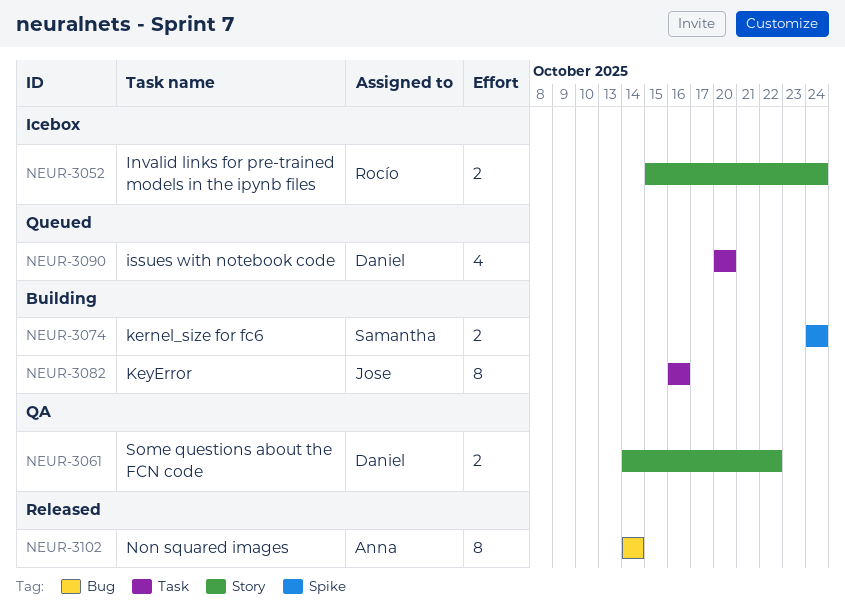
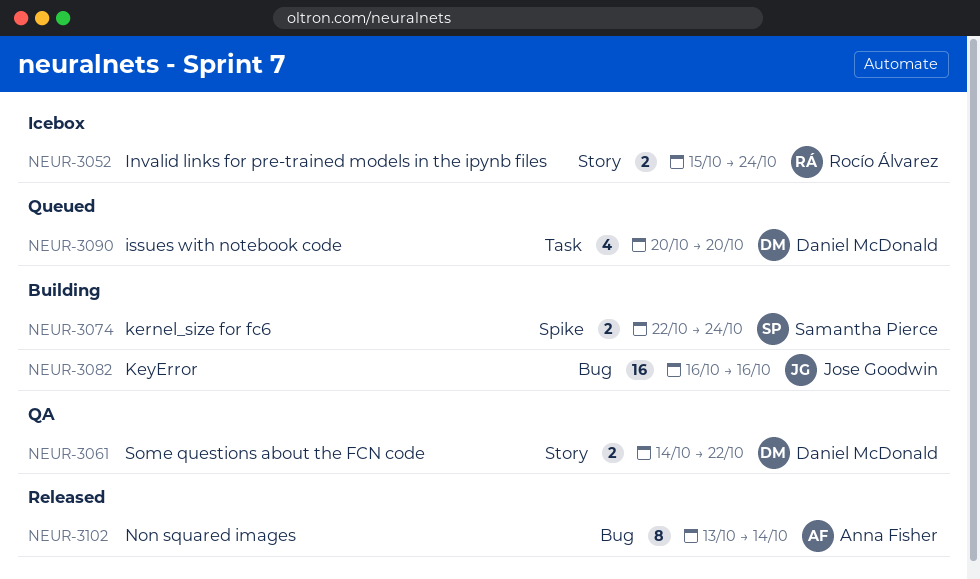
NEUR-3074, start: Oct 24 -> Oct 22
NEUR-3082, label: Task -> Bug
NEUR-3082, estimate: 8 -> 16
NEUR-3102, start: Oct 14 -> Oct 13

